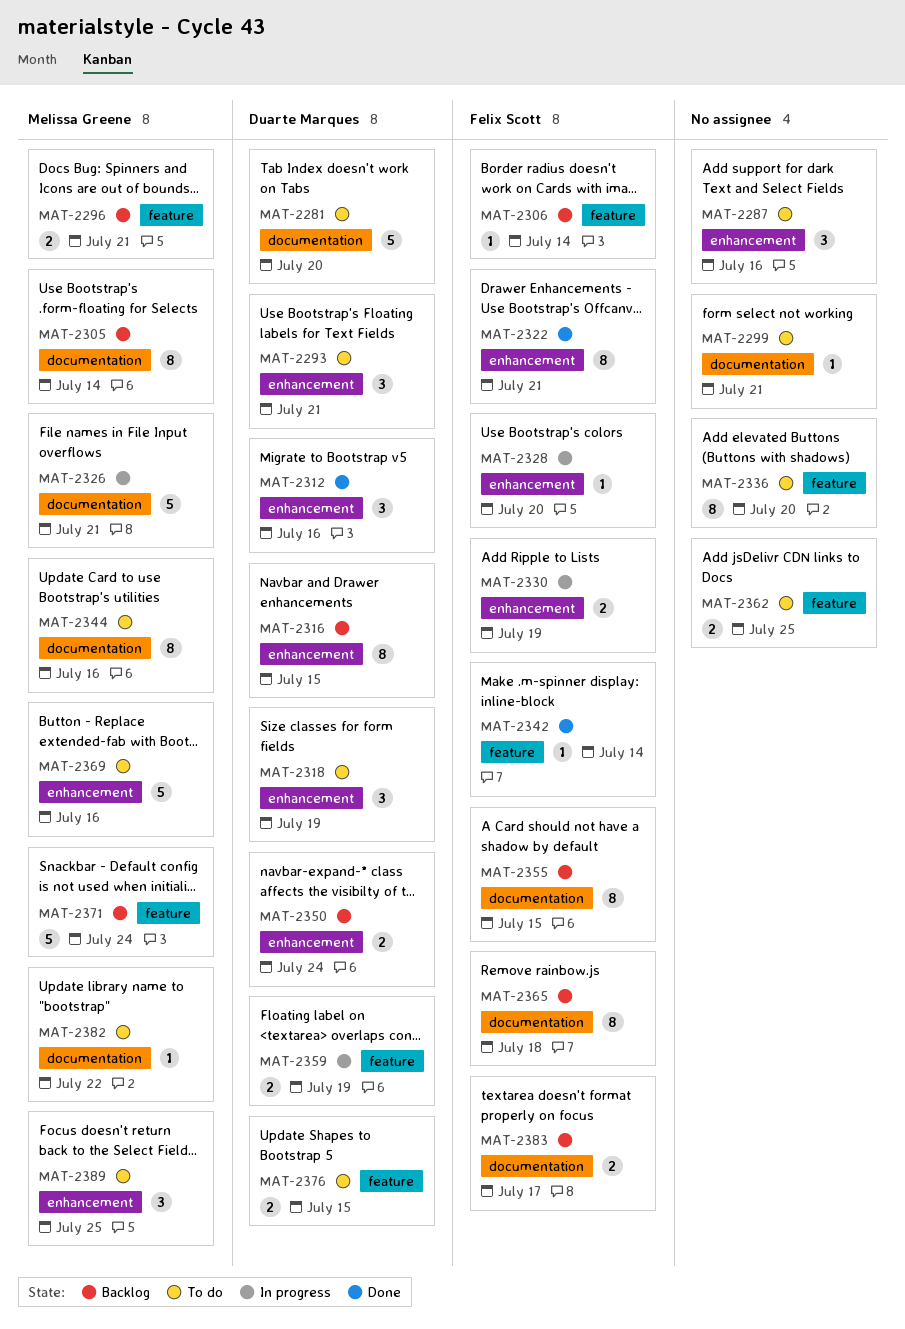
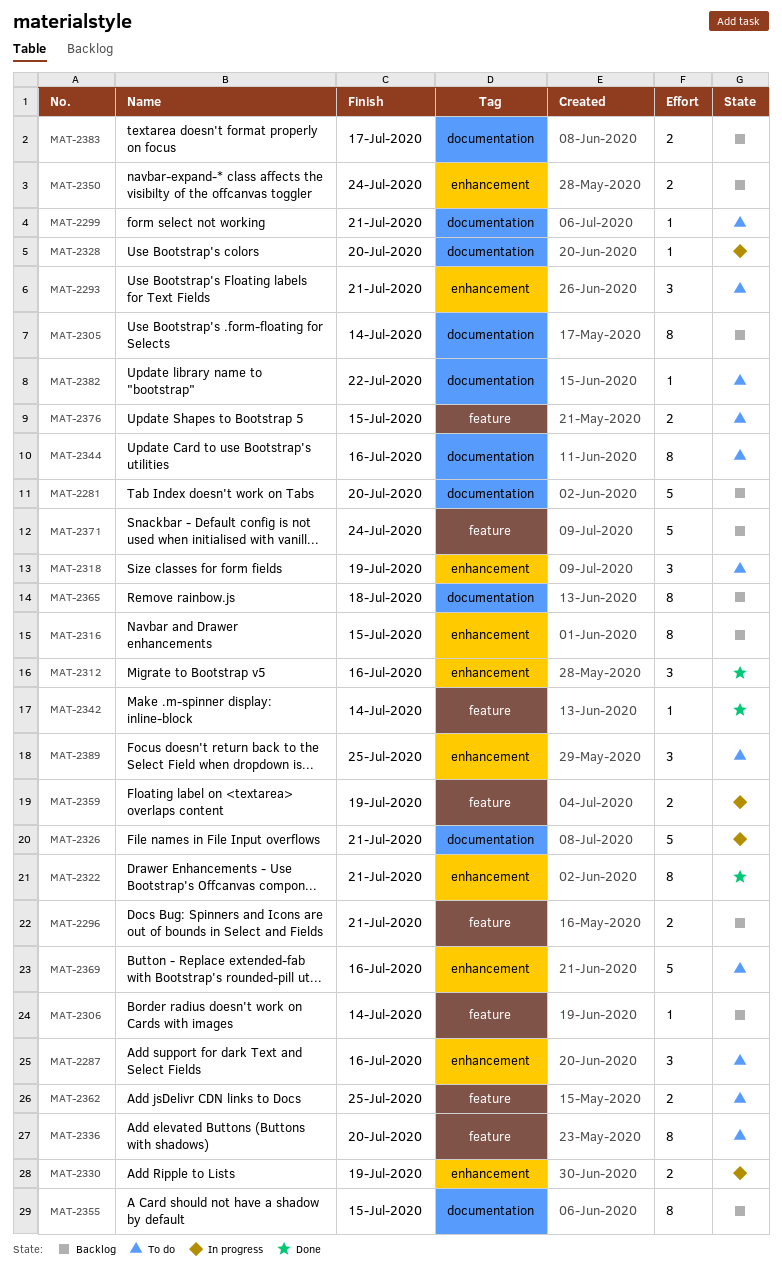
MAT-2281, status: To do -> Backlog
MAT-2328, label: enhancement -> documentation

